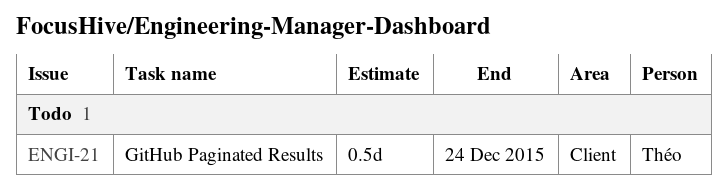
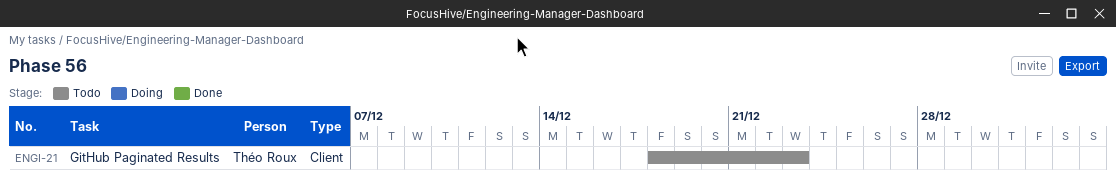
ENGI-21, due: Dec 24 -> Dec 23

